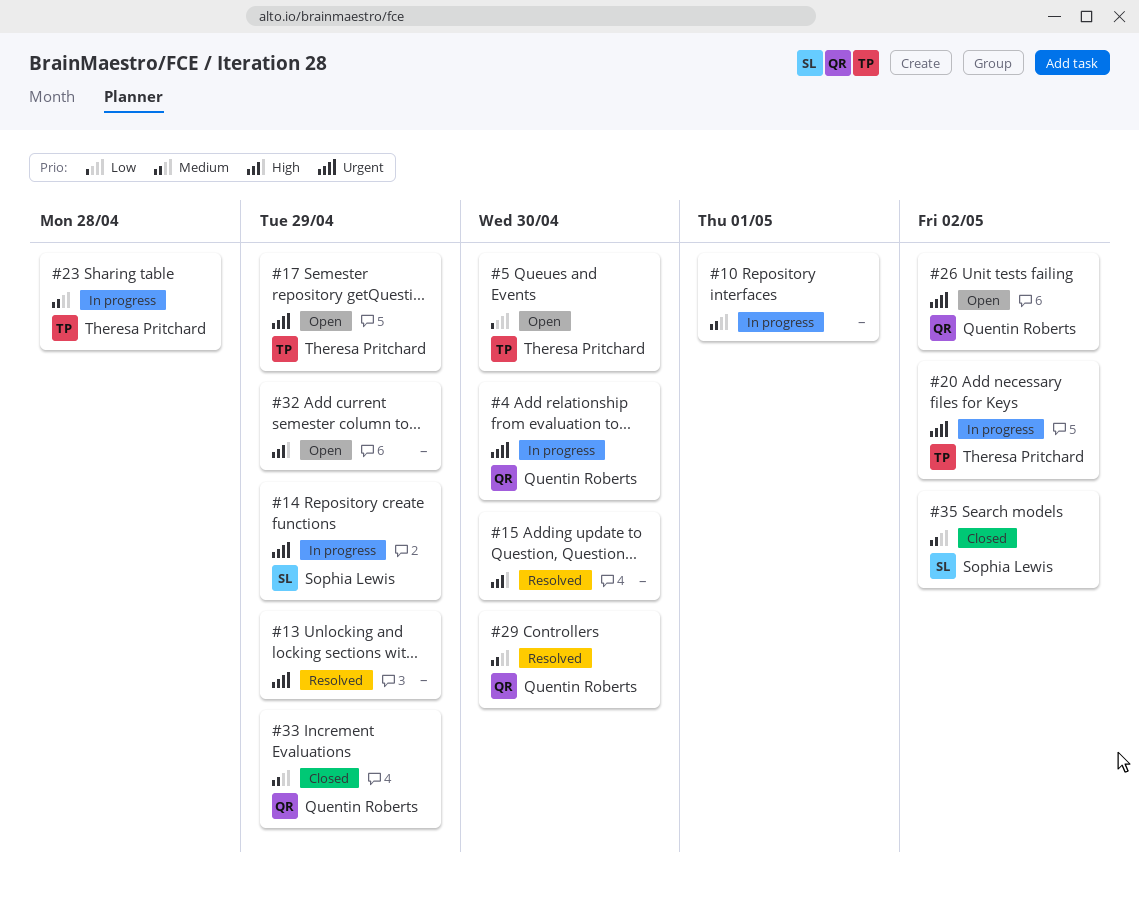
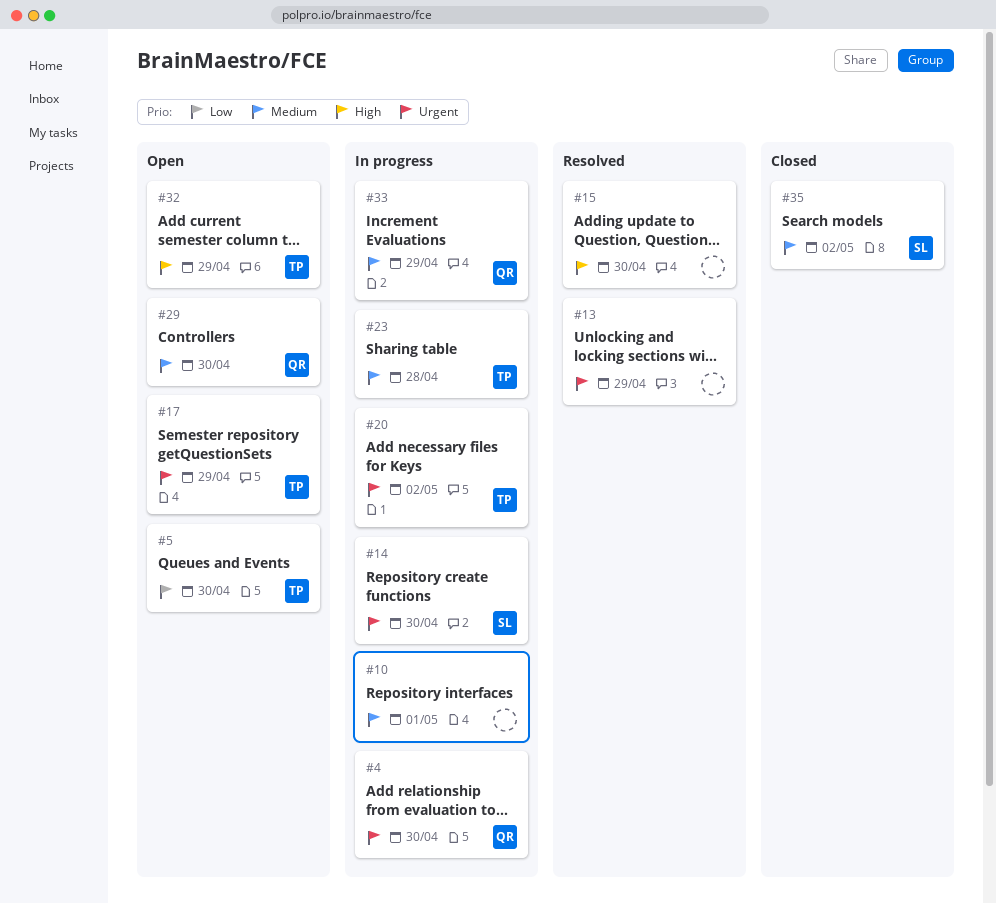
#14, due: Apr 29 -> Apr 30
#26: present -> none
#29, status: Resolved -> Open
#32, owner: none -> Theresa Pritchard
#33, status: Closed -> In progress

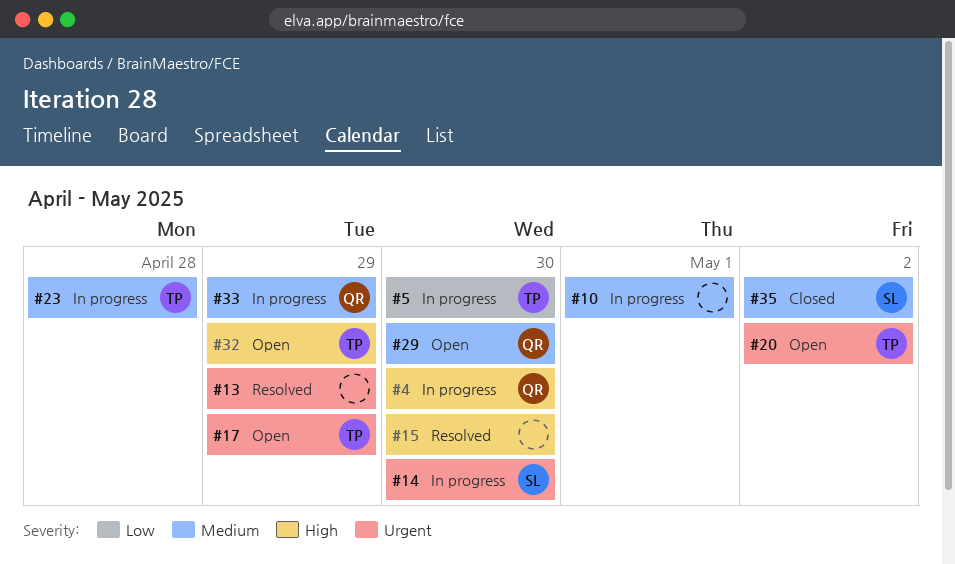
#4, priority: Urgent -> High
#5, status: Open -> In progress
#20, status: In progress -> Open

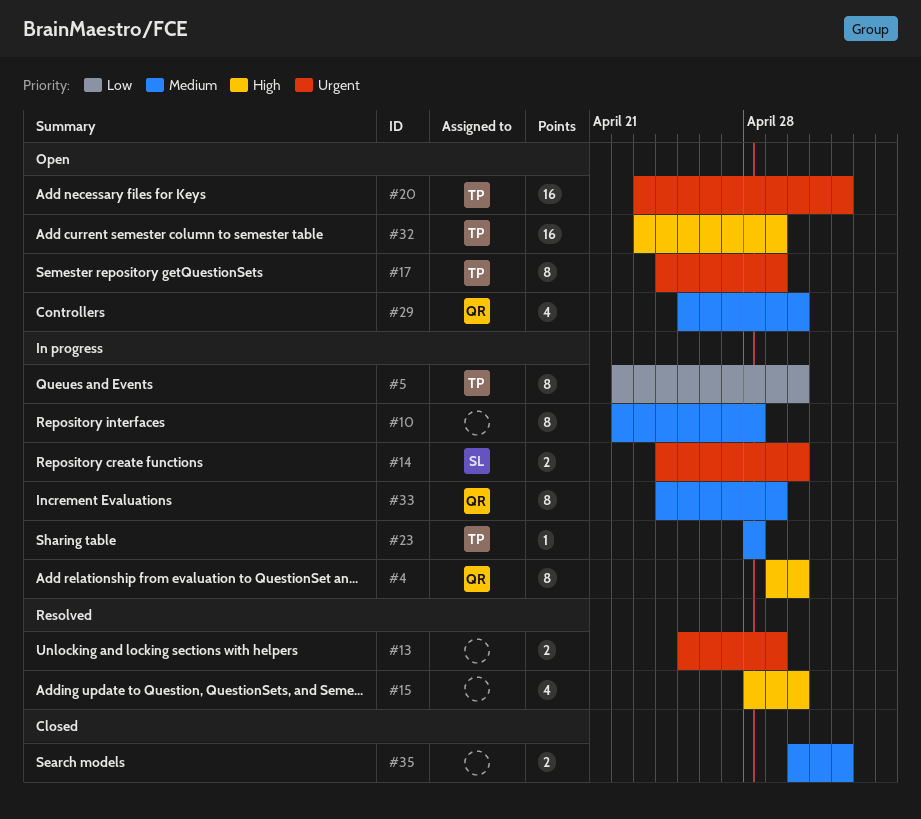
#10, due: May 1 -> Apr 28
#35, owner: SL -> none

